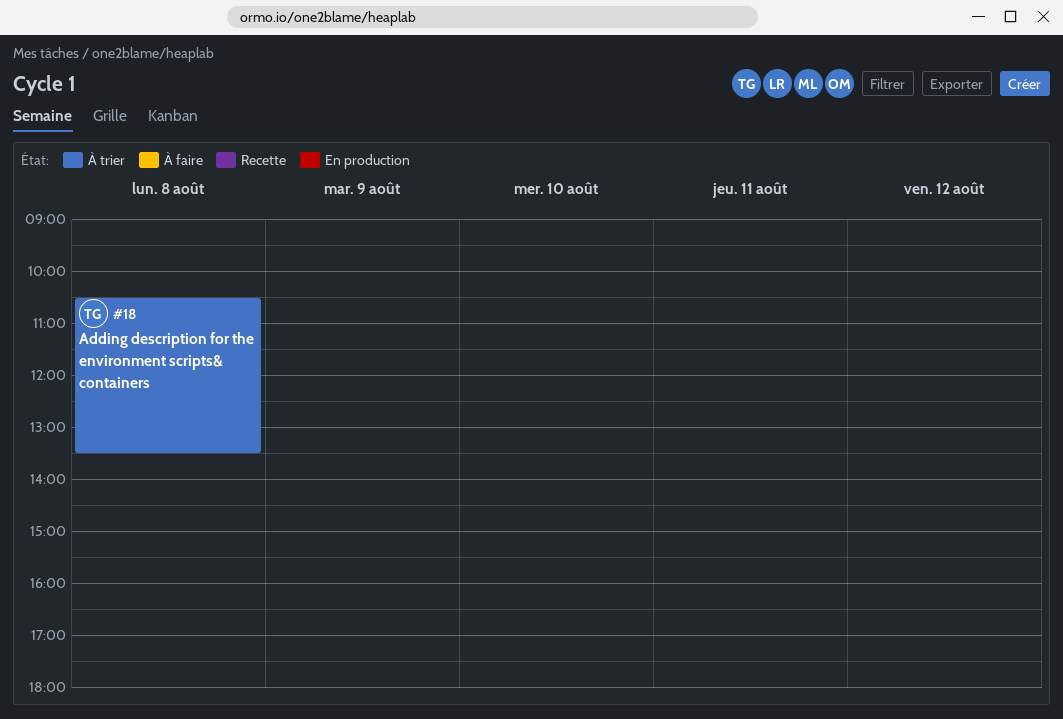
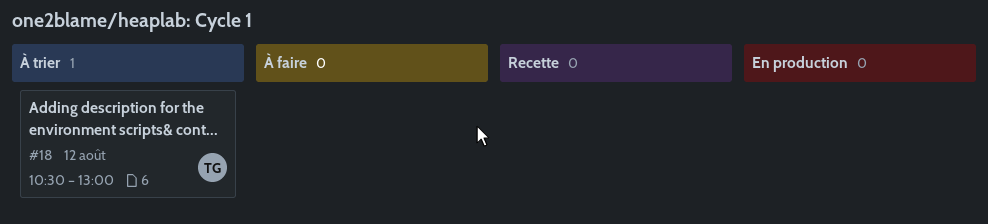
#18, day: Aug 8 -> Aug 12
#18, ends: 13:30 -> 13:00

